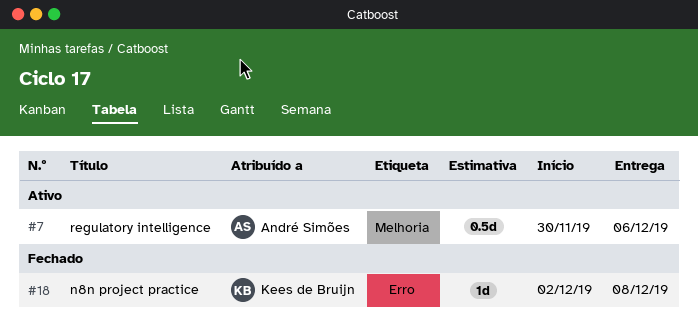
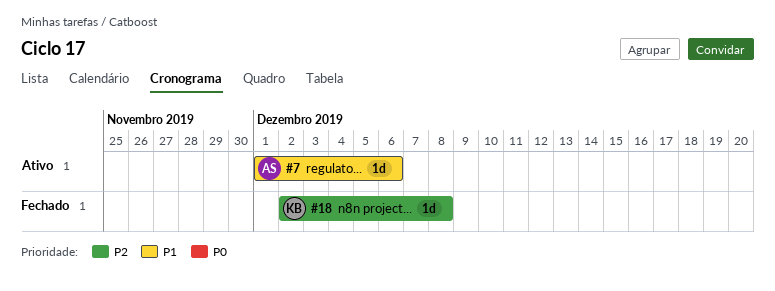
#7, estimate: 0.5d -> 1d
#7, start: Nov 30 -> Dec 1

